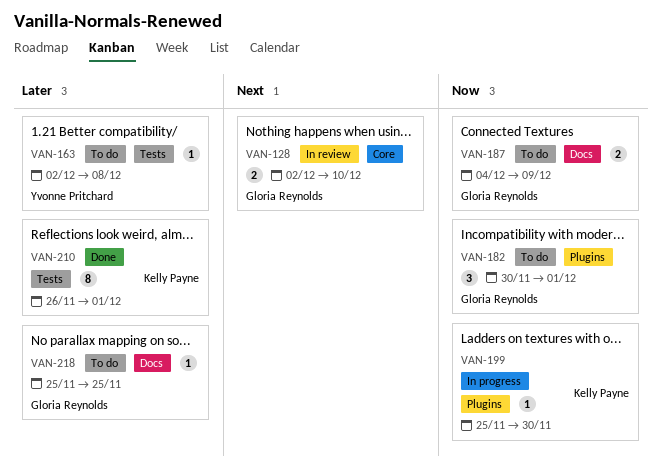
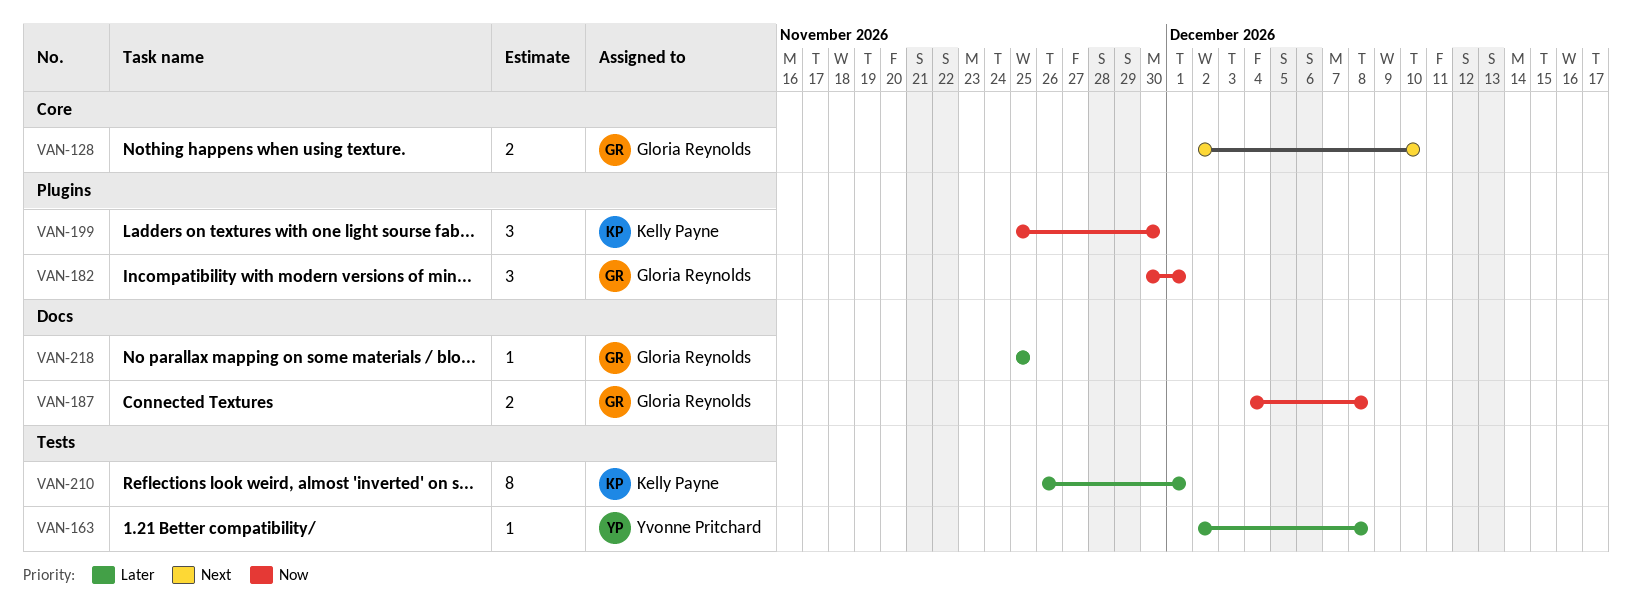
VAN-187, due: Dec 9 -> Dec 8
VAN-199, estimate: 1 -> 3

